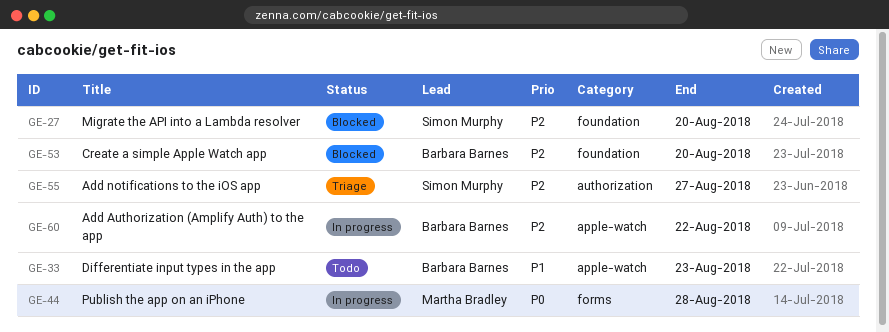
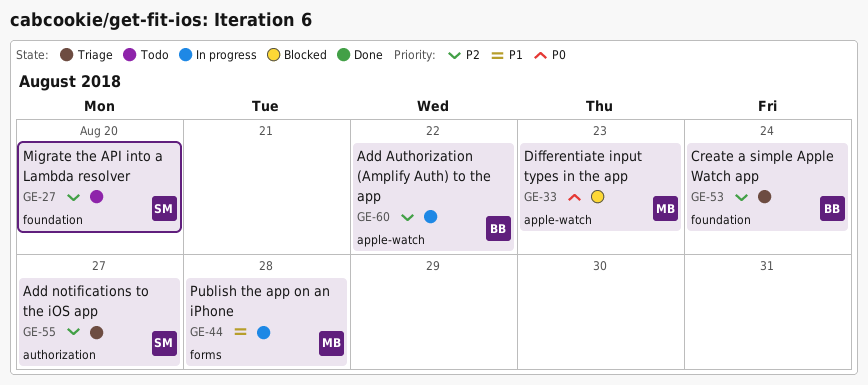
GE-27, status: Blocked -> Todo
GE-33, status: Todo -> Blocked
GE-33, owner: Barbara Barnes -> Martha Bradley
GE-33, priority: P1 -> P0
GE-44, priority: P0 -> P1
GE-53, status: Blocked -> Triage
GE-53, due: Aug 20 -> Aug 24

